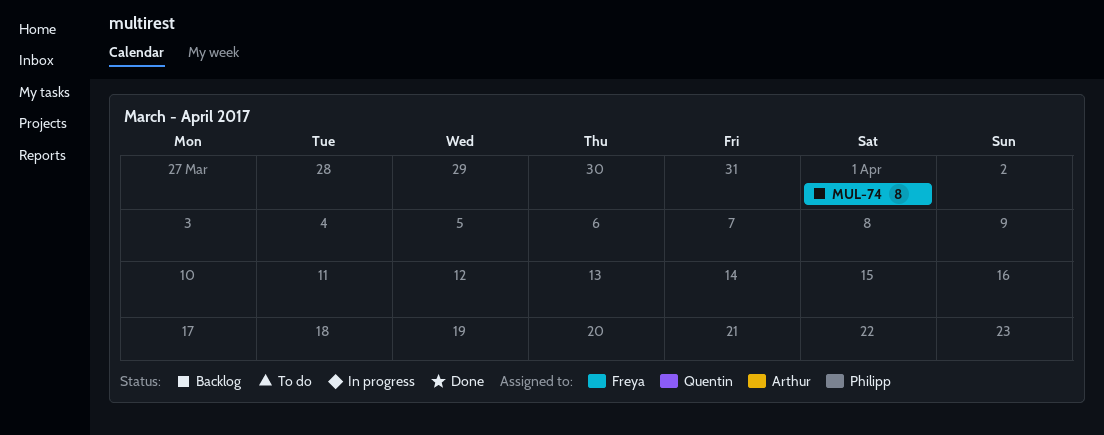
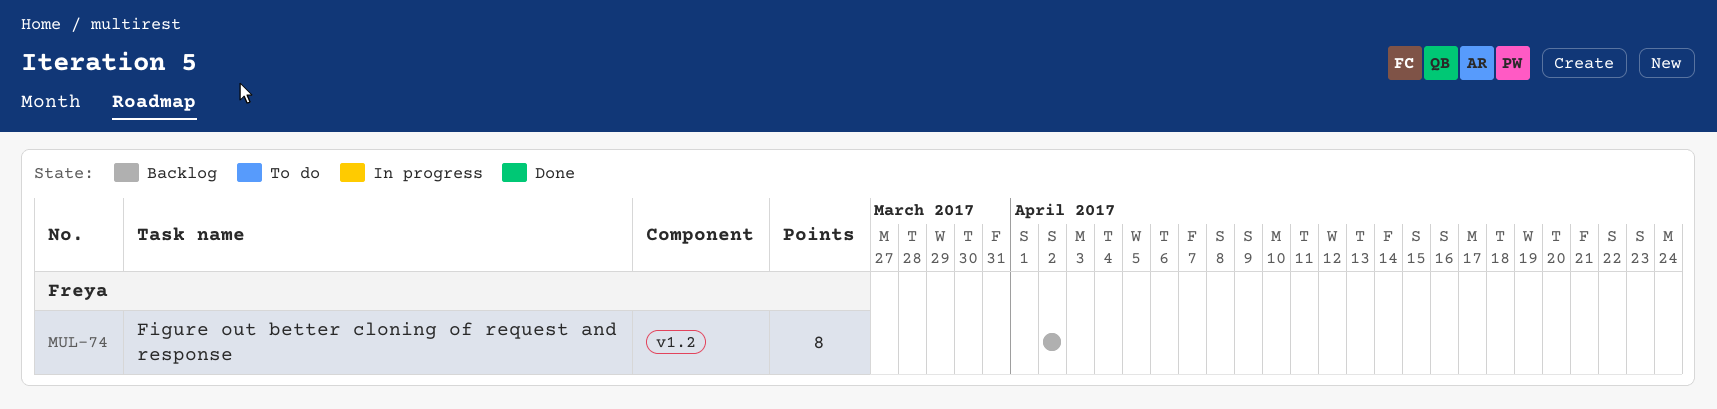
MUL-74, start: Apr 1 -> Apr 2
MUL-74, due: Apr 1 -> Apr 2

